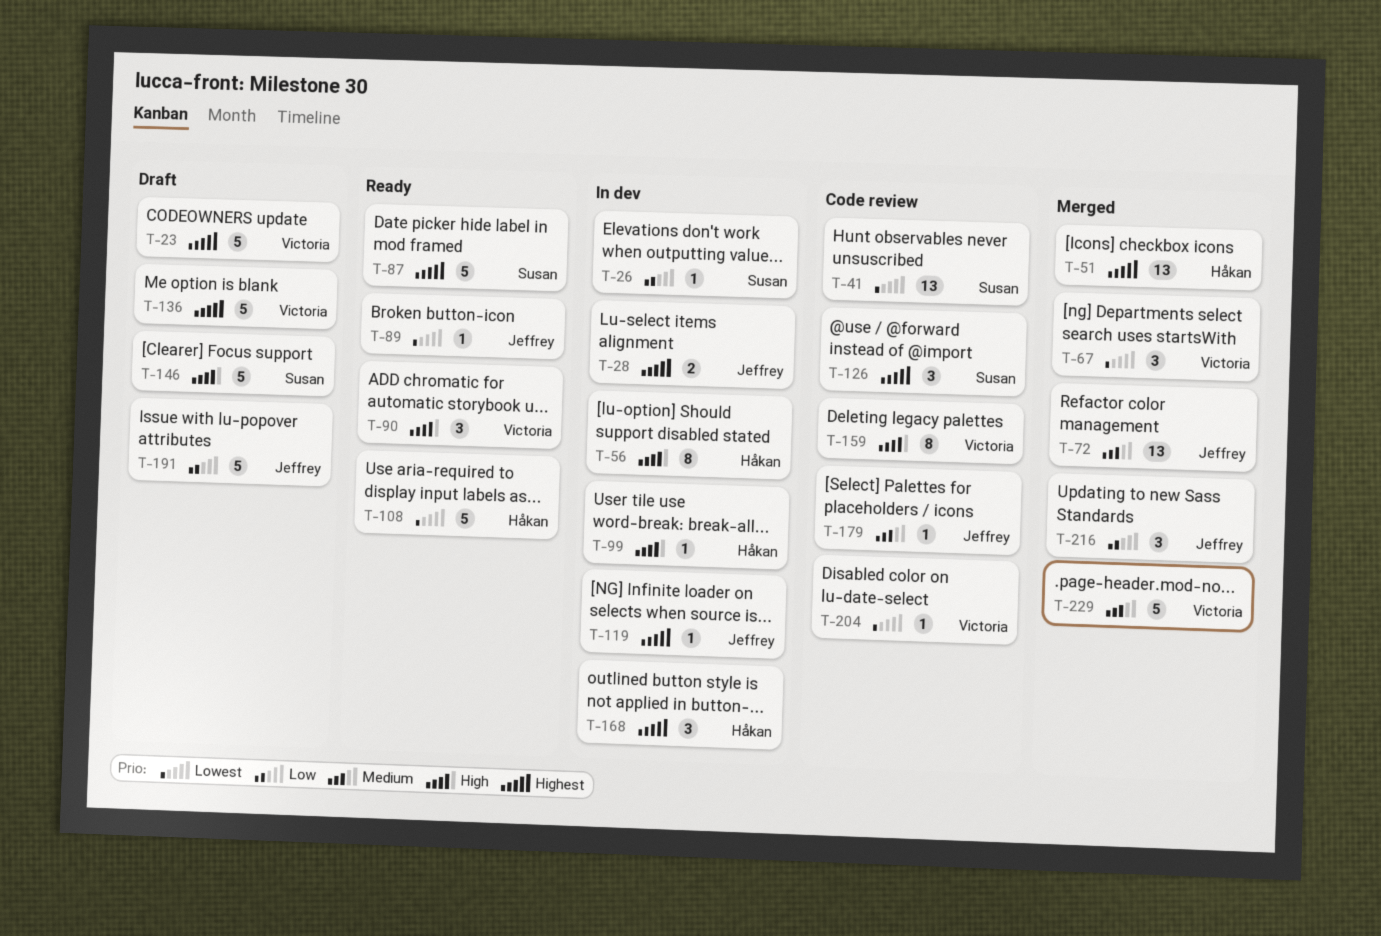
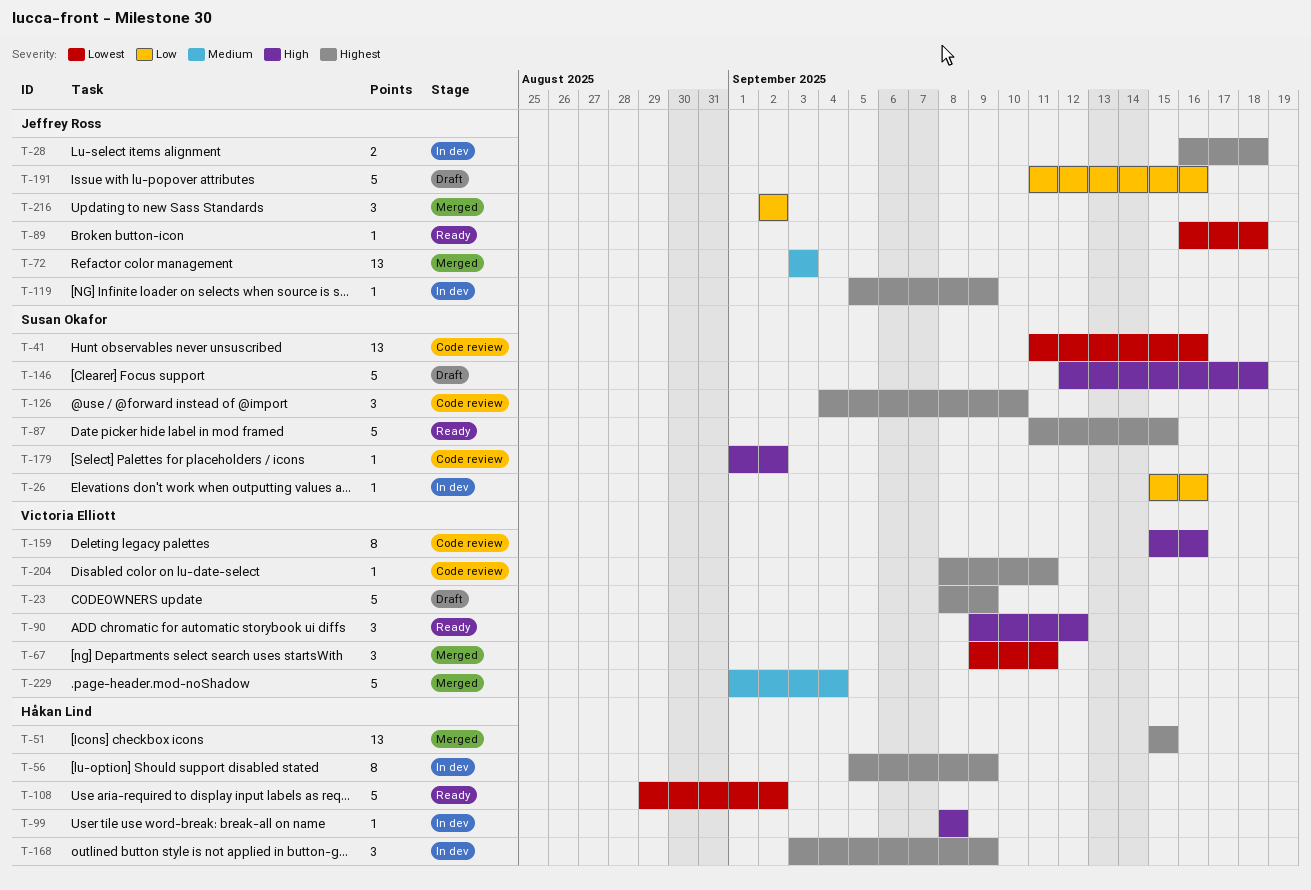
T-56, priority: High -> Highest
T-136: present -> none
T-179, owner: Jeffrey Ross -> Susan Okafor
T-179, priority: Medium -> High
T-204, priority: Lowest -> Highest

